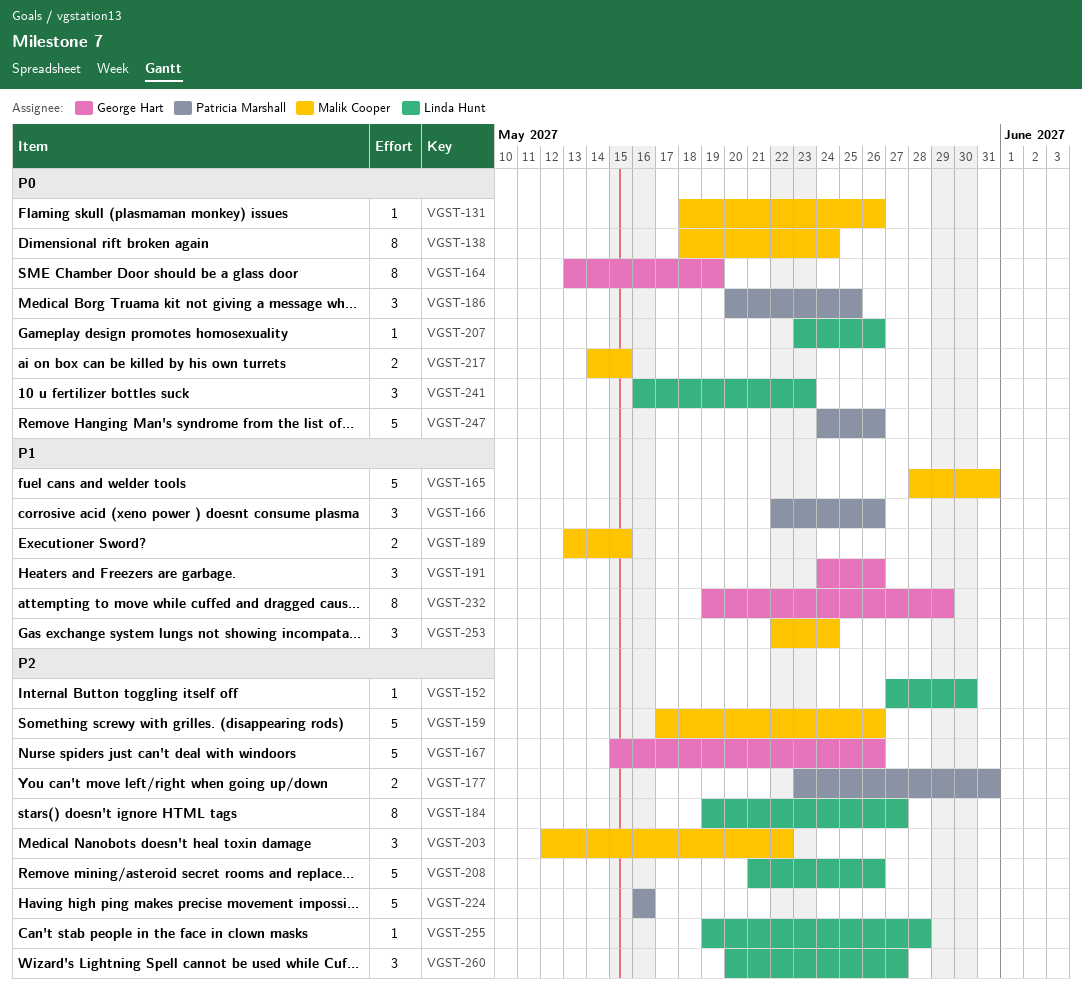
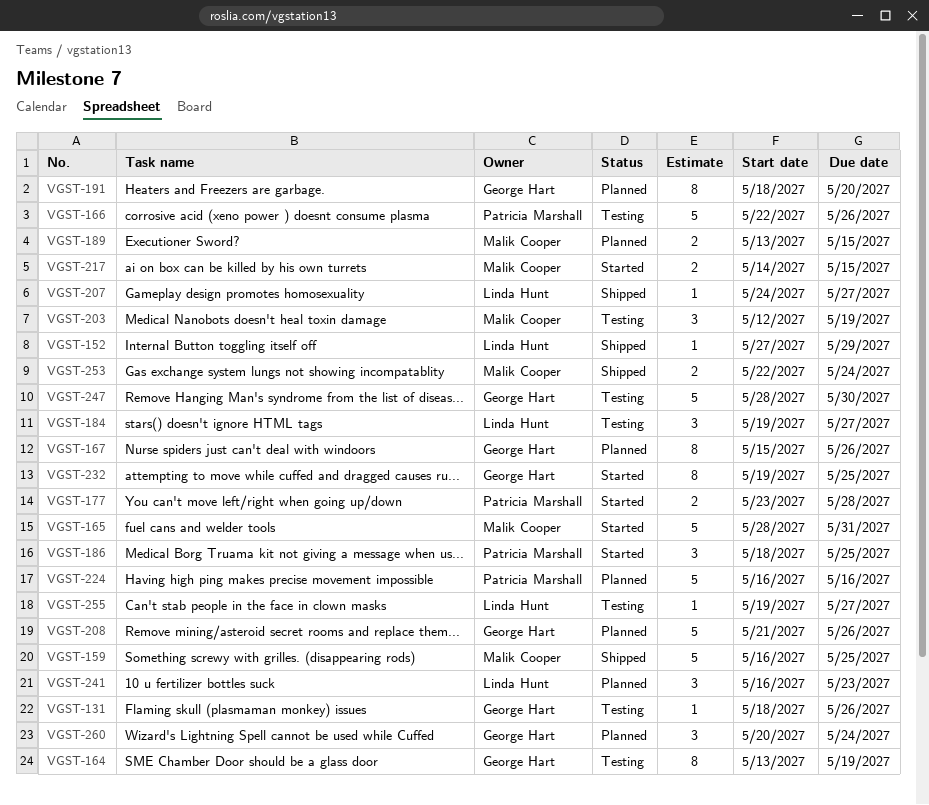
VGST-131, owner: Malik Cooper -> George Hart
VGST-138: present -> none
VGST-152, due: May 30 -> May 29
VGST-159, start: May 17 -> May 16
VGST-159, due: May 26 -> May 25
VGST-166, estimate: 3 -> 5
VGST-167, estimate: 5 -> 8
VGST-177, due: May 31 -> May 28
VGST-184, estimate: 8 -> 3
VGST-186, start: May 20 -> May 18
VGST-191, estimate: 3 -> 8
VGST-191, start: May 24 -> May 18
VGST-191, due: May 26 -> May 20
VGST-203, due: May 22 -> May 19
VGST-207, start: May 23 -> May 24
VGST-207, due: May 26 -> May 27
VGST-208, owner: Linda Hunt -> George Hart
VGST-232, due: May 29 -> May 25
VGST-247, owner: Patricia Marshall -> George Hart
VGST-247, start: May 24 -> May 28
VGST-247, due: May 26 -> May 30
VGST-253, estimate: 3 -> 2
VGST-255, due: May 28 -> May 27
VGST-260, owner: Linda Hunt -> George Hart
VGST-260, due: May 27 -> May 24

